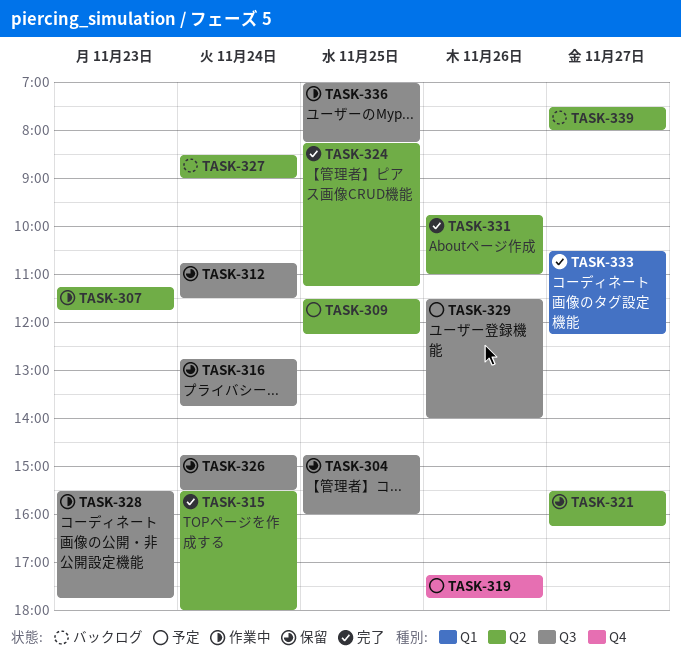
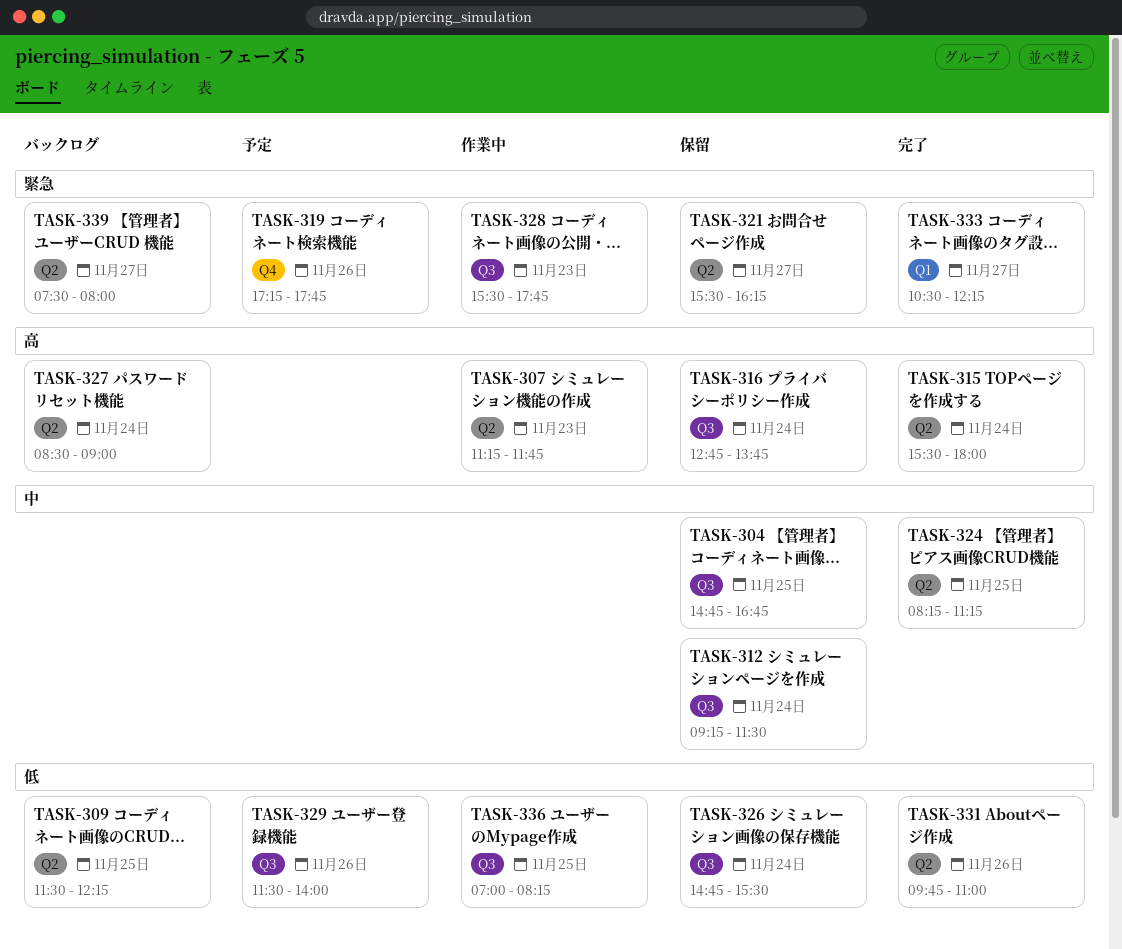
TASK-304, ends: 16:00 -> 16:45
TASK-309, status: 予定 -> バックログ
TASK-312, begins: 10:45 -> 09:15

